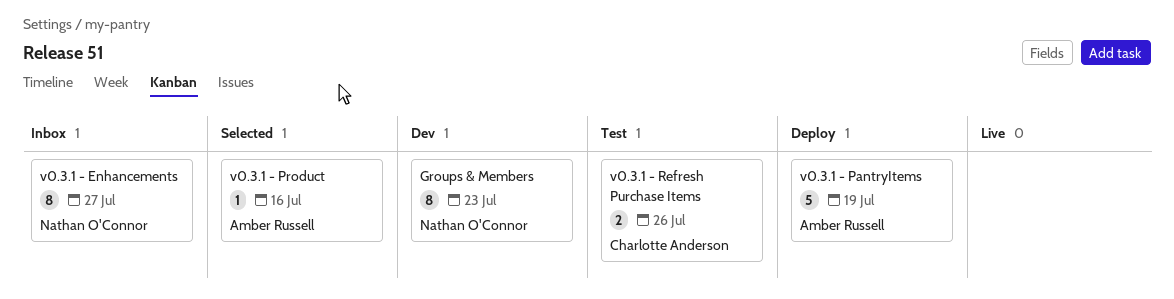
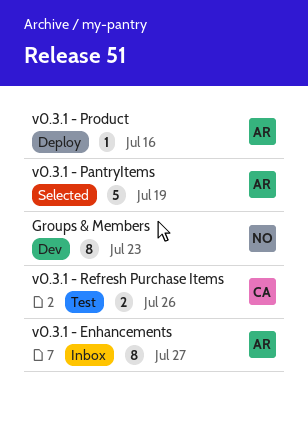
v0.3.1 - Enhancements, owner: Nathan O'Connor -> Amber Russell
v0.3.1 - PantryItems, status: Deploy -> Selected
v0.3.1 - Product, status: Selected -> Deploy

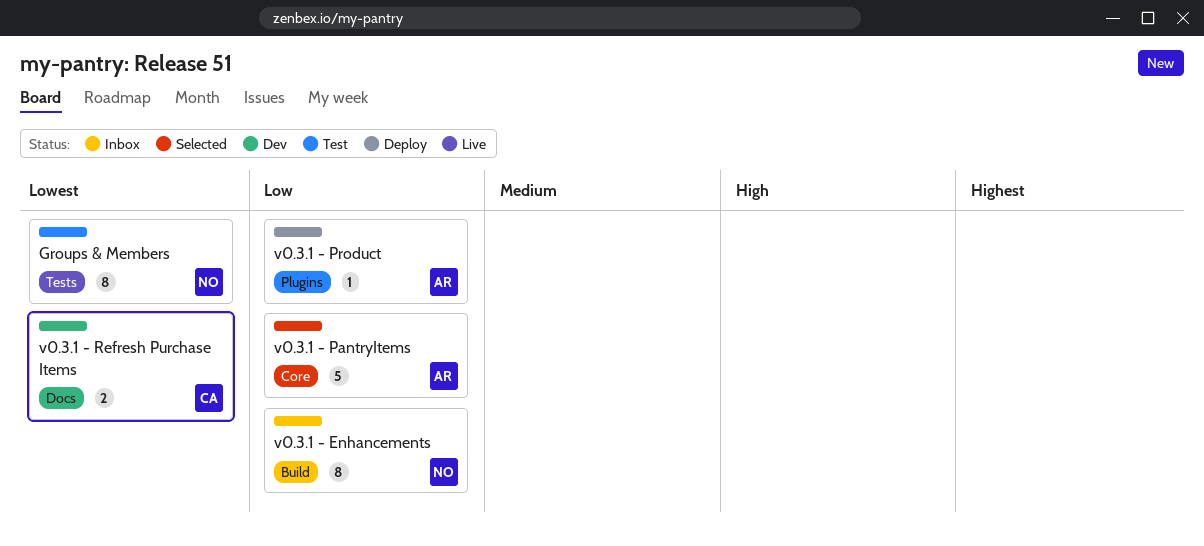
Groups & Members, status: Dev -> Test
v0.3.1 - Enhancements, owner: AR -> NO
v0.3.1 - Refresh Purchase Items, status: Test -> Dev

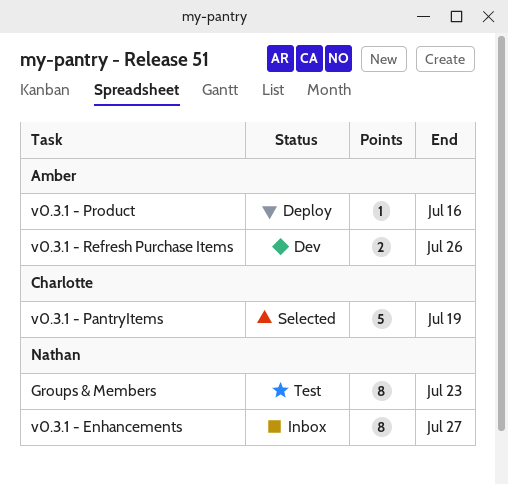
v0.3.1 - PantryItems, owner: Amber -> Charlotte
v0.3.1 - Refresh Purchase Items, owner: Charlotte -> Amber

